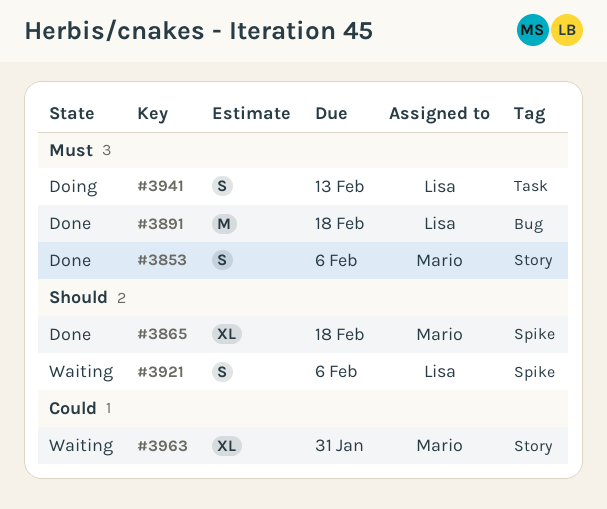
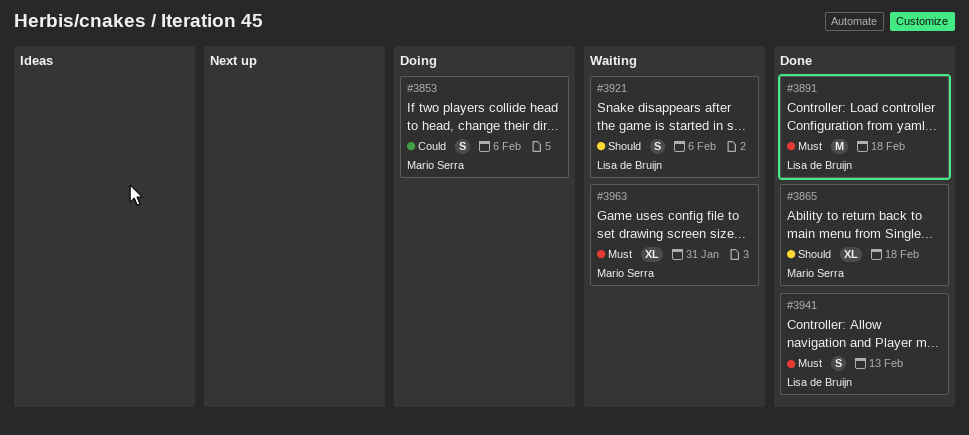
#3853, status: Done -> Doing
#3853, priority: Must -> Could
#3941, status: Doing -> Done
#3963, priority: Could -> Must

